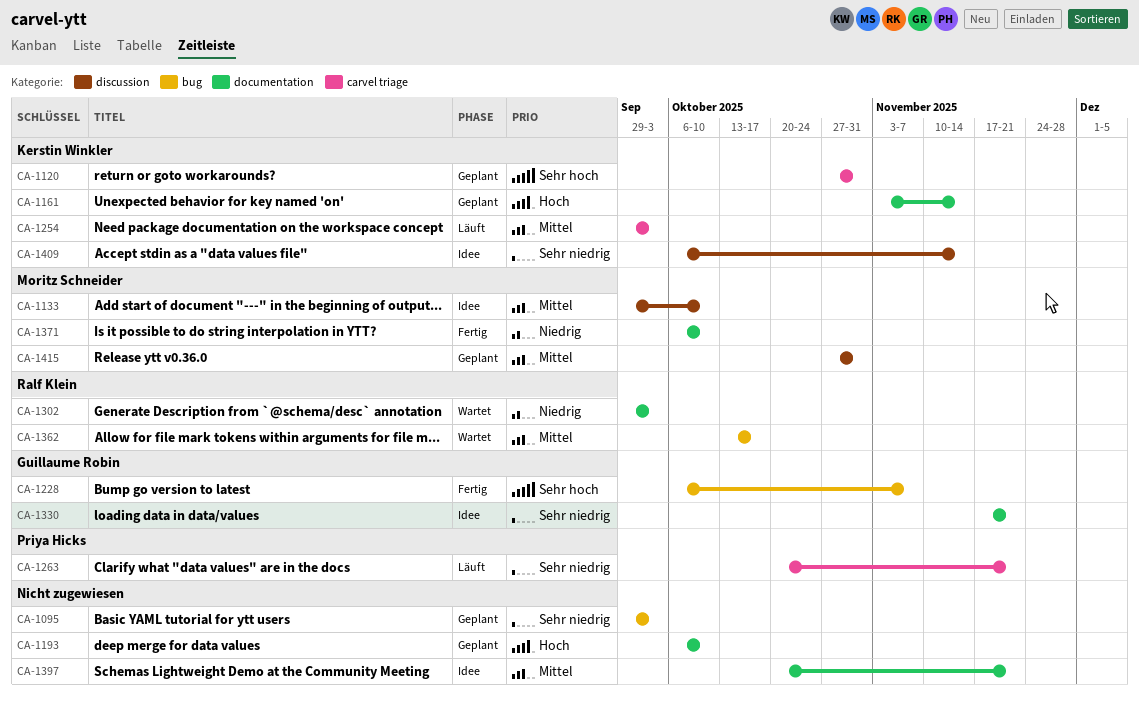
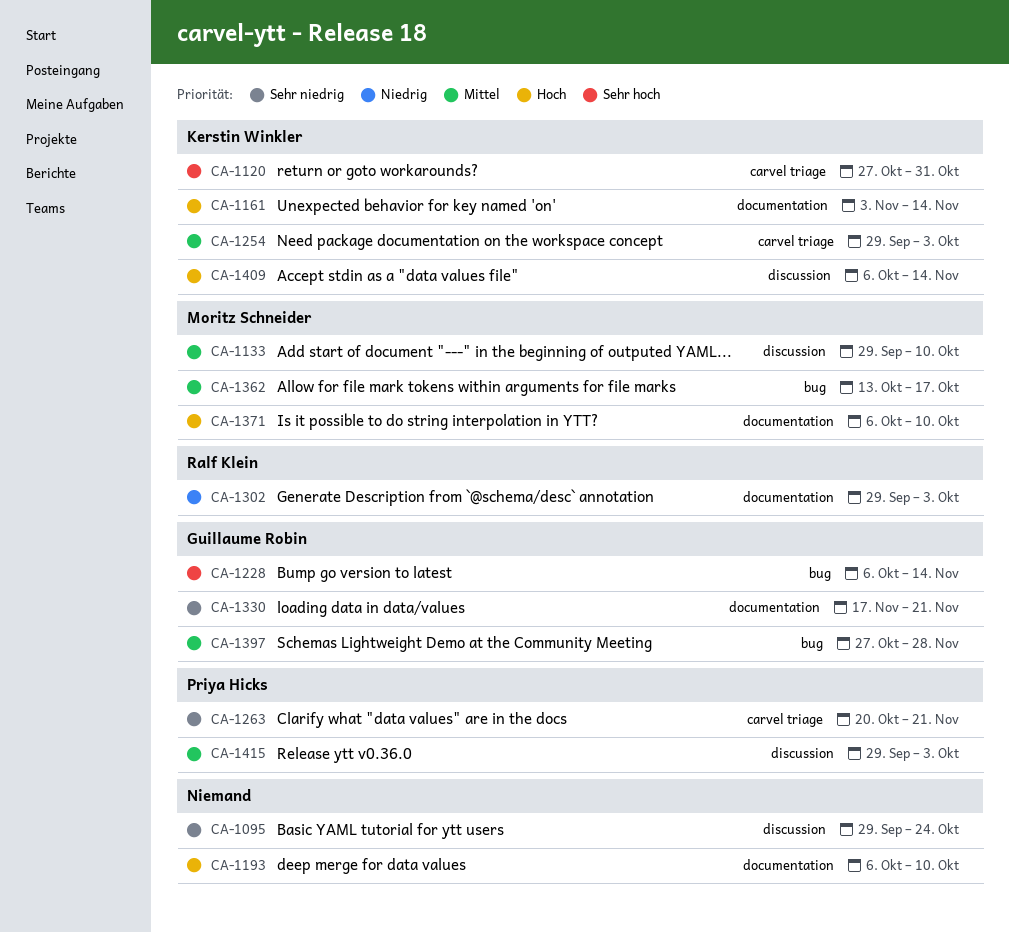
CA-1095, label: bug -> discussion
CA-1095, due: Oct 3 -> Oct 24
CA-1228, due: Nov 7 -> Nov 14
CA-1362, owner: Ralf Klein -> Moritz Schneider
CA-1371, priority: Niedrig -> Hoch
CA-1397, owner: none -> Guillaume Robin
CA-1397, label: documentation -> bug
CA-1397, start: Oct 20 -> Oct 27
CA-1397, due: Nov 21 -> Nov 28
CA-1409, priority: Sehr niedrig -> Hoch
CA-1415, owner: Moritz Schneider -> Priya Hicks
CA-1415, start: Oct 27 -> Sep 29
CA-1415, due: Oct 31 -> Oct 3

